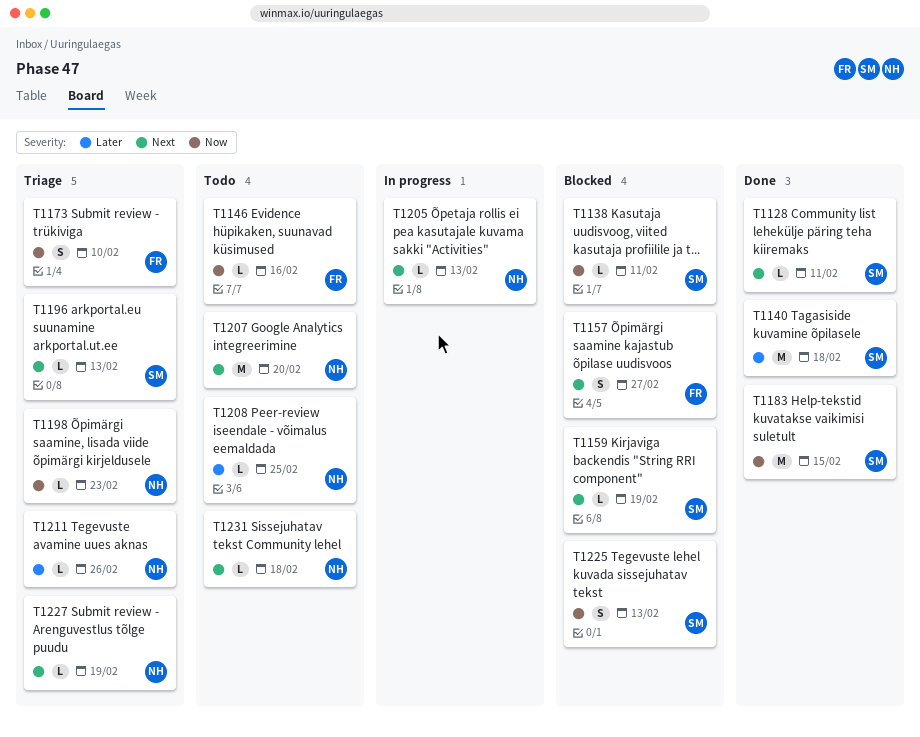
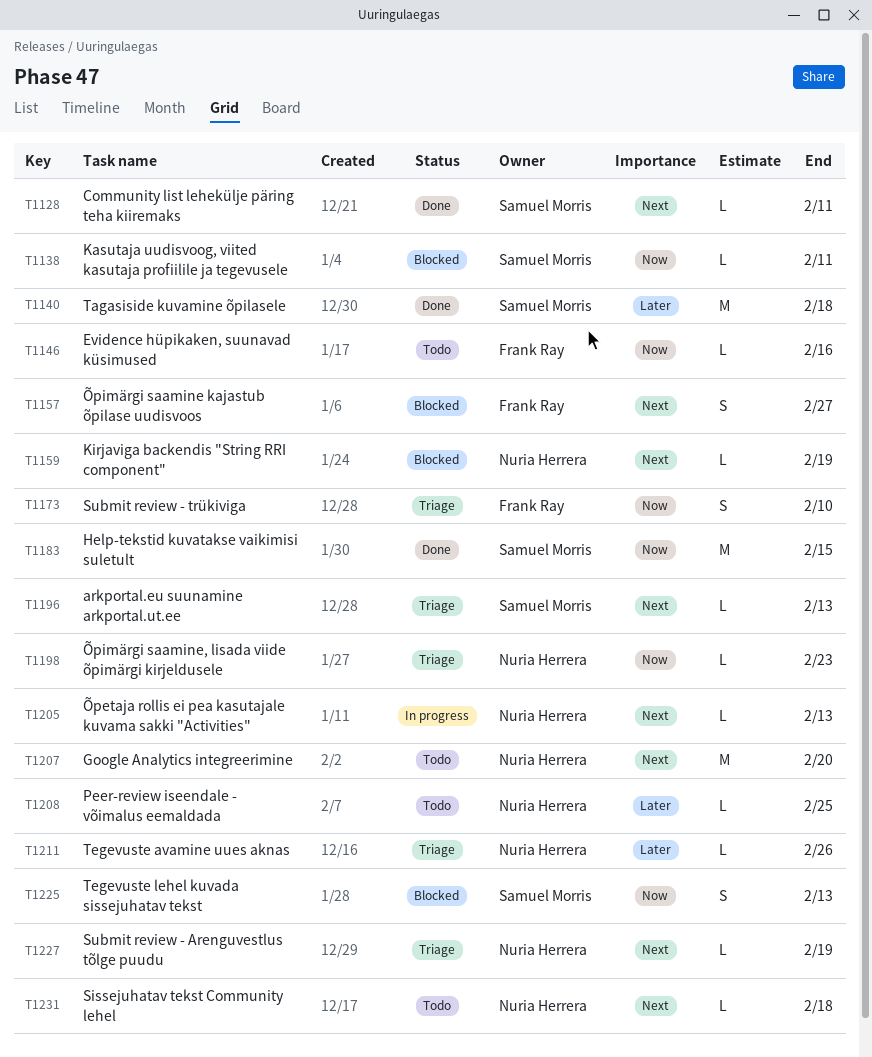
T1159, owner: Samuel Morris -> Nuria Herrera

